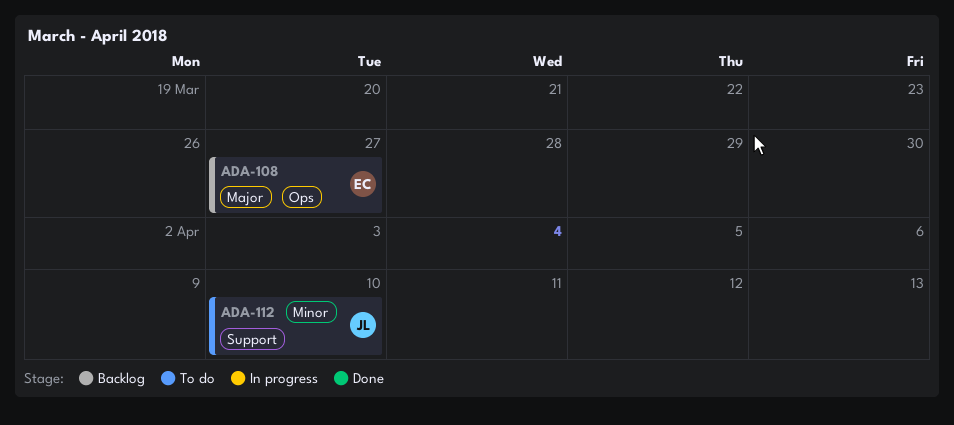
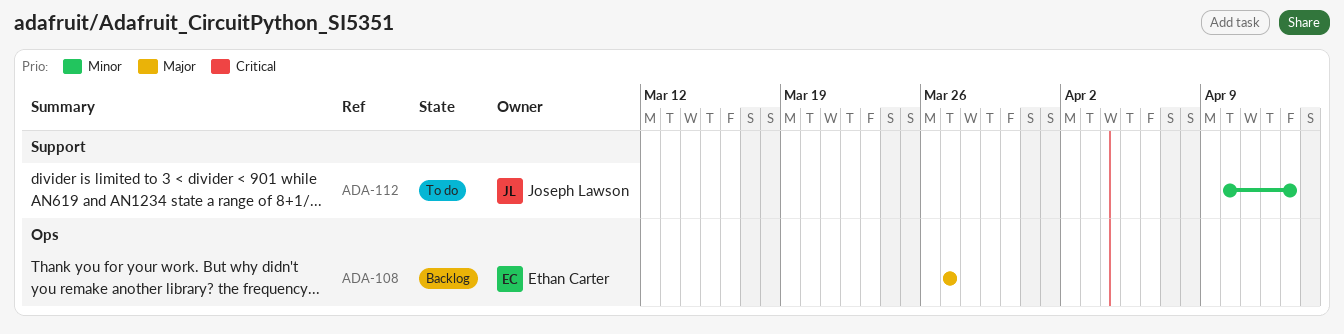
ADA-112, due: Apr 10 -> Apr 13

